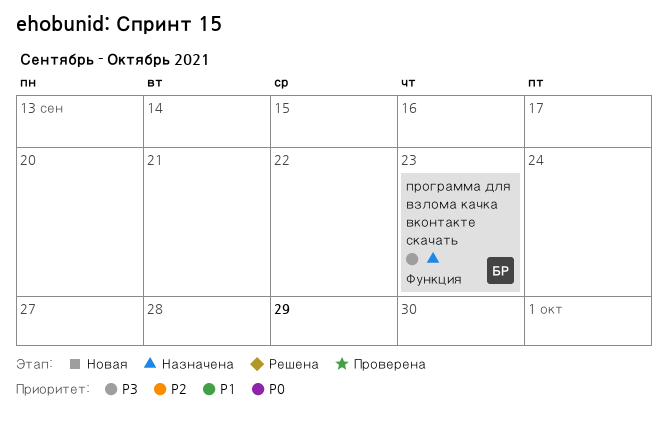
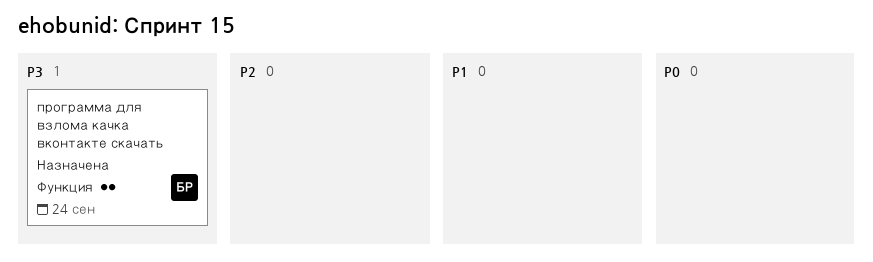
программа для взлома качка вконтакте скачать, due: Sep 23 -> Sep 24

